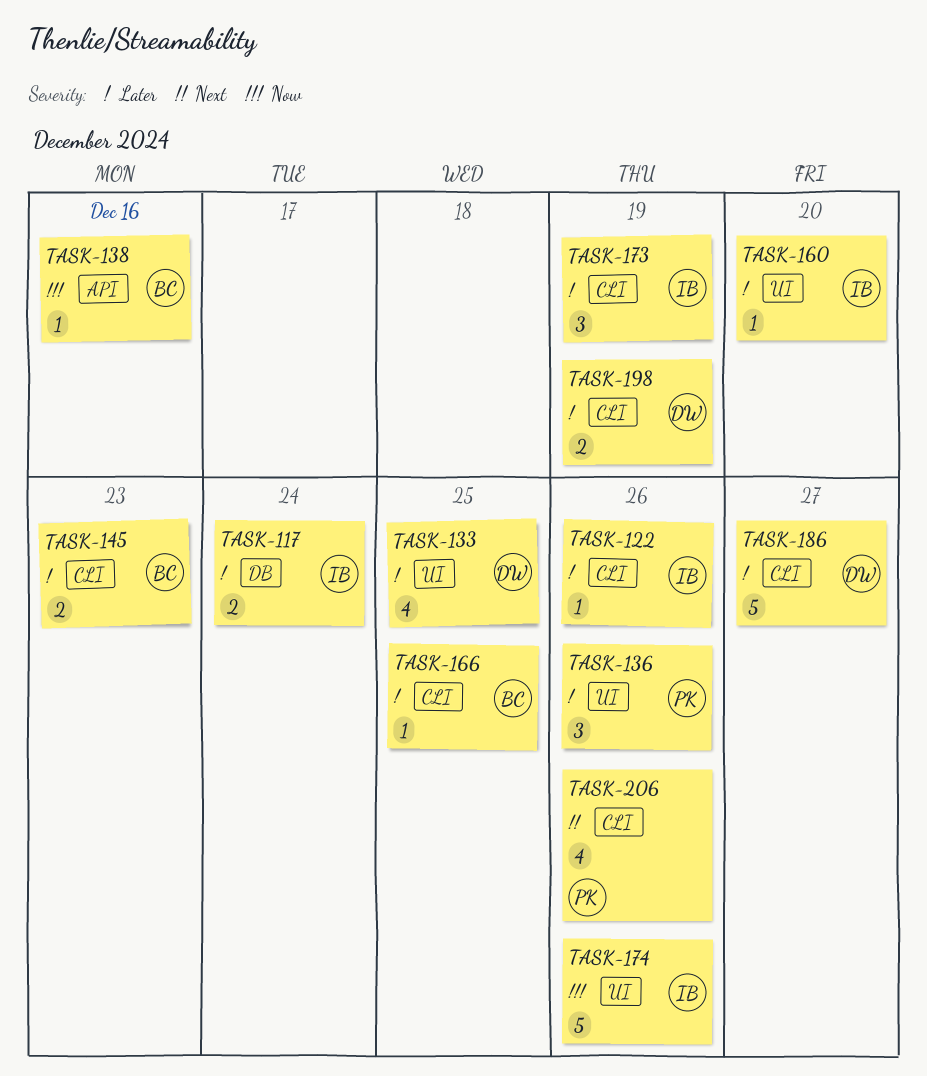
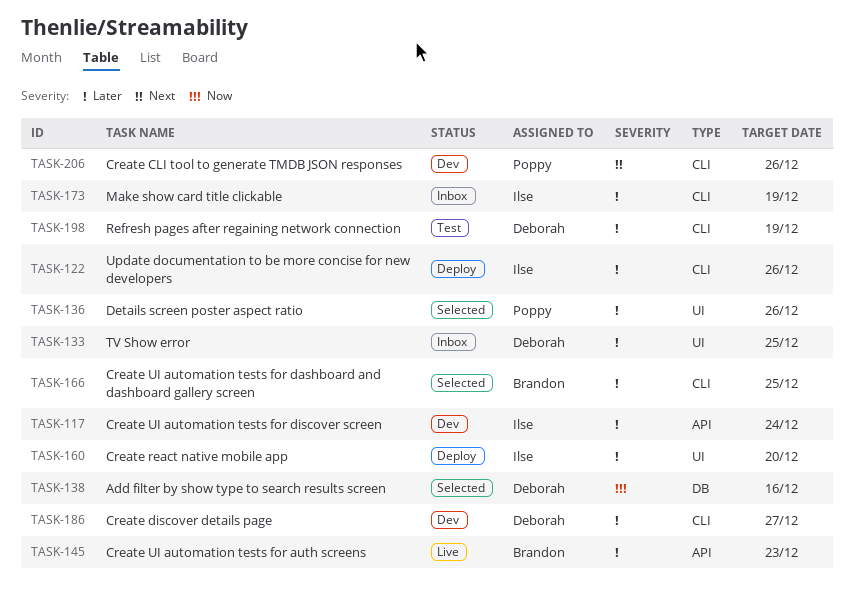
TASK-117, label: DB -> API
TASK-138, owner: Brandon -> Deborah
TASK-138, label: API -> DB
TASK-145, label: CLI -> API
TASK-174: present -> none

